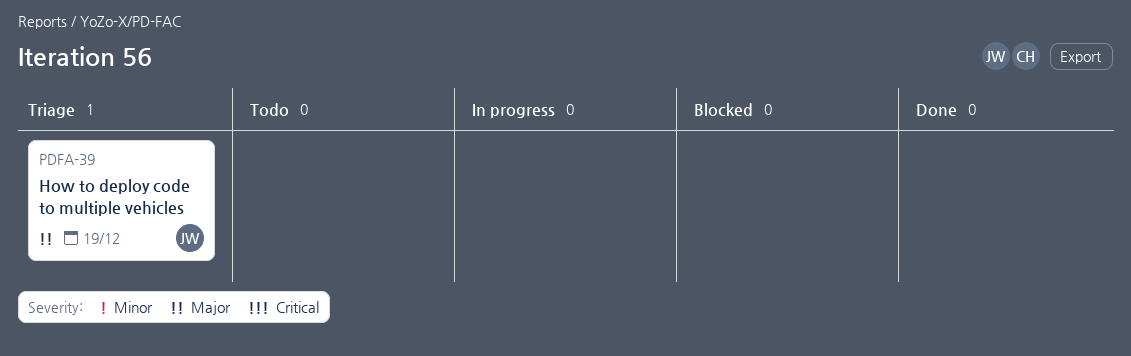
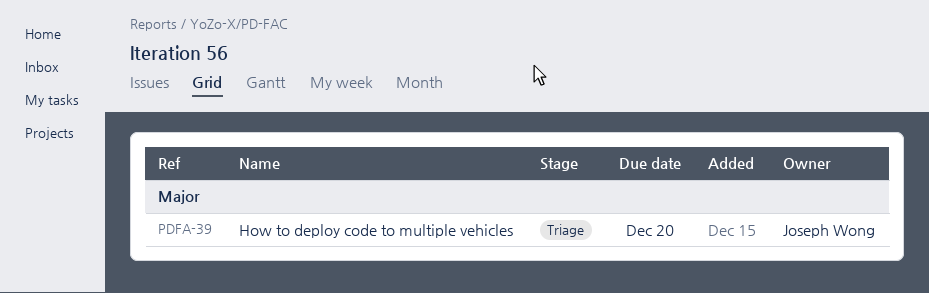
PDFA-39, due: Dec 19 -> Dec 20

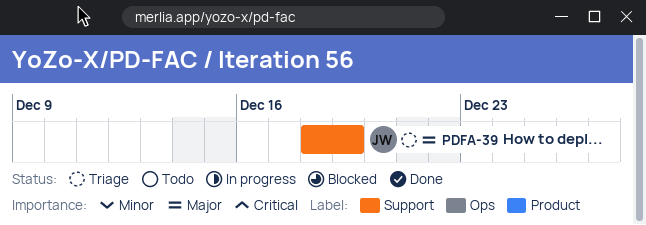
PDFA-39, due: Dec 20 -> Dec 19

